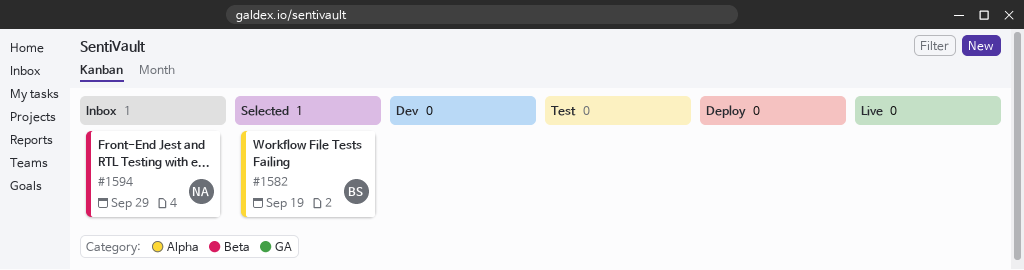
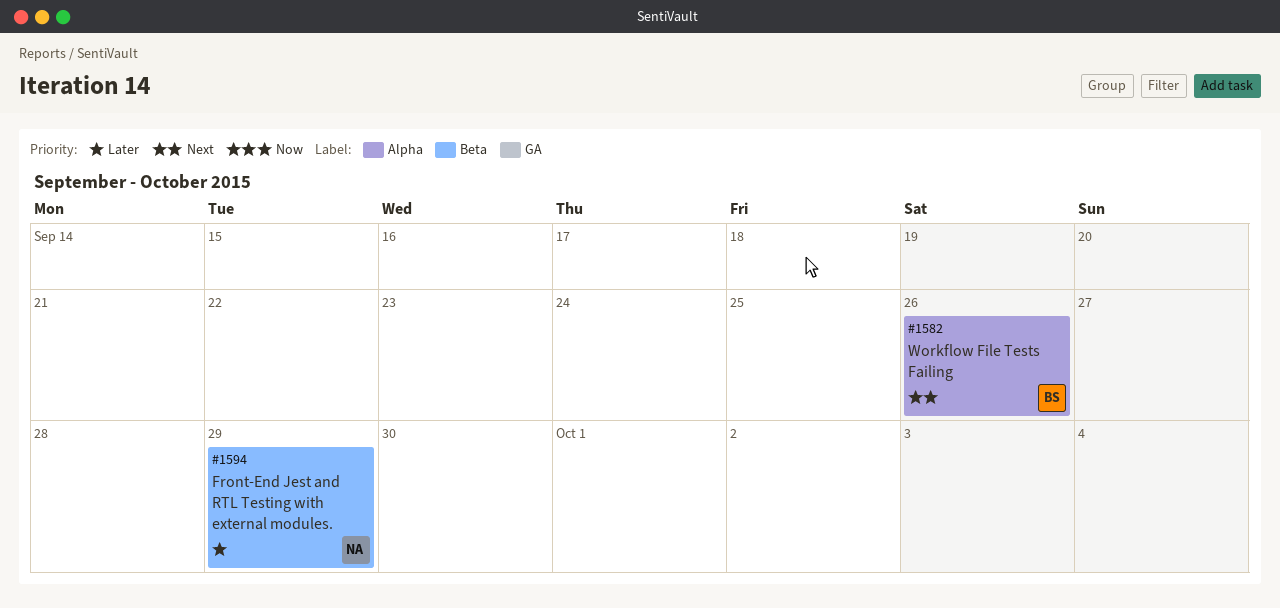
#1582, due: Sep 19 -> Sep 26

